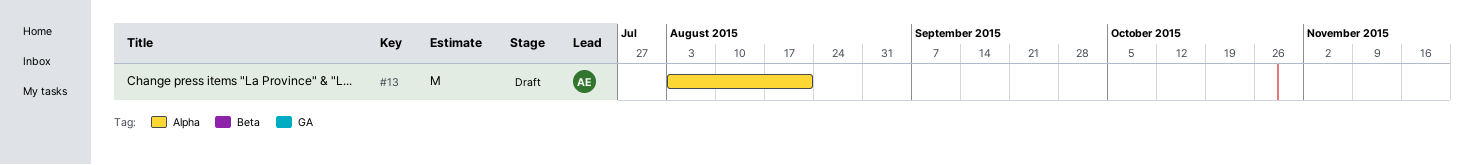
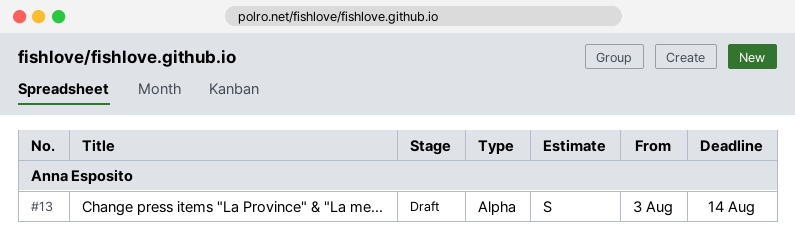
#13, estimate: M -> S
#13, due: Aug 21 -> Aug 14

